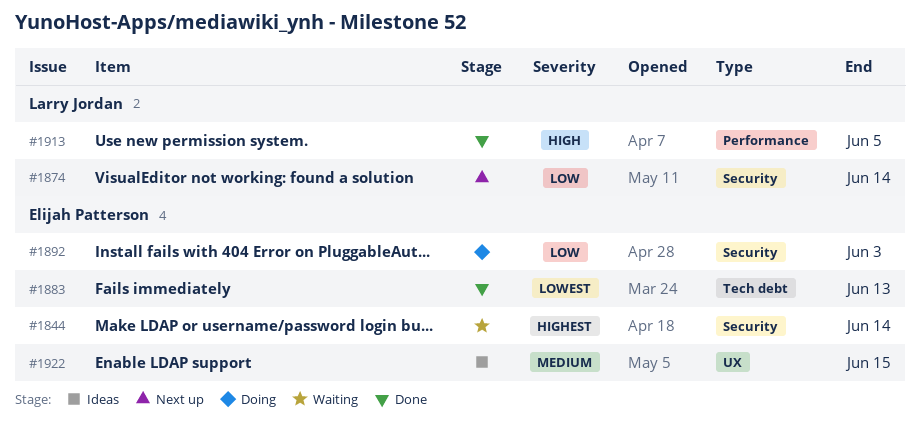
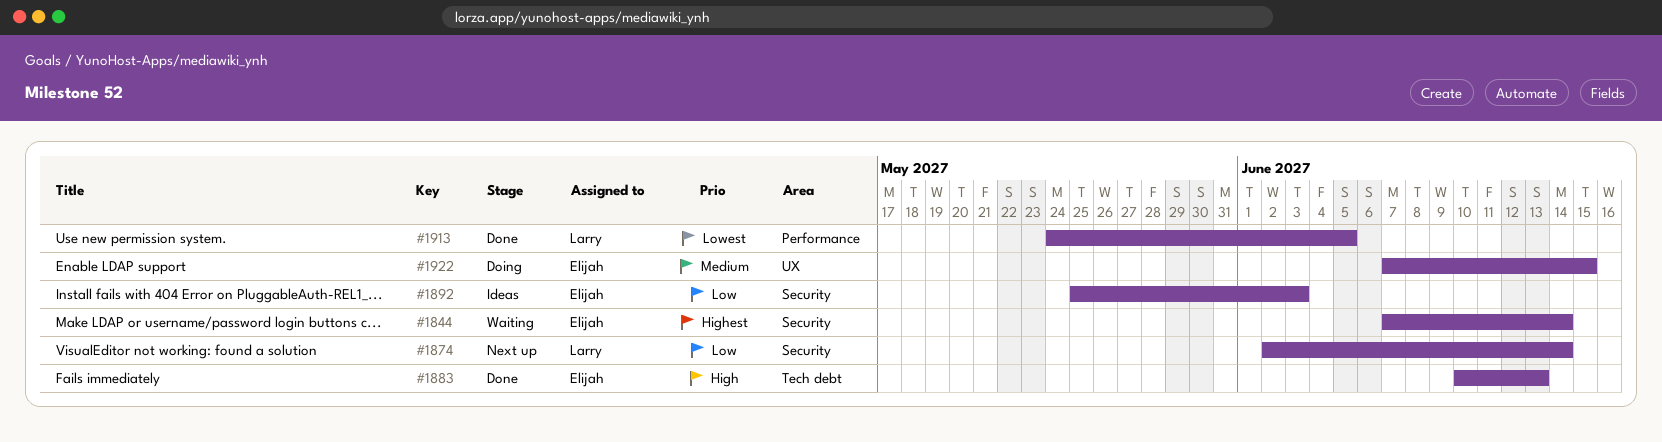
#1883, priority: Lowest -> High
#1892, status: Doing -> Ideas
#1913, priority: High -> Lowest
#1922, status: Ideas -> Doing

